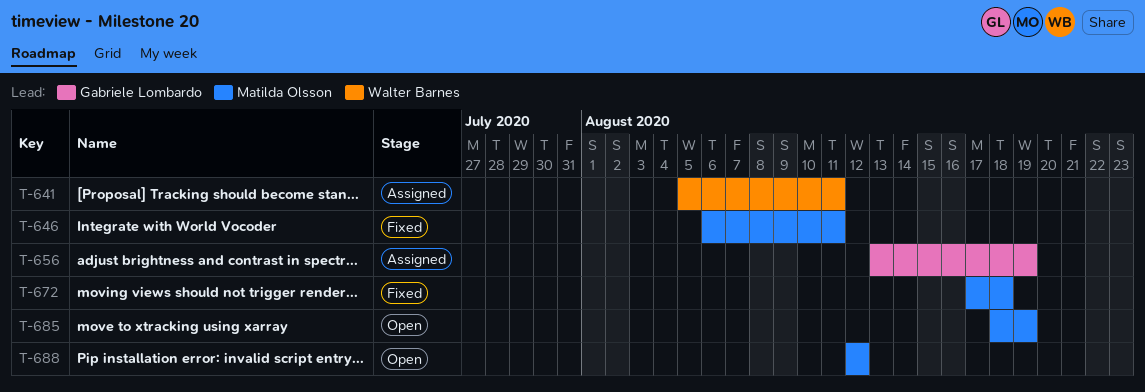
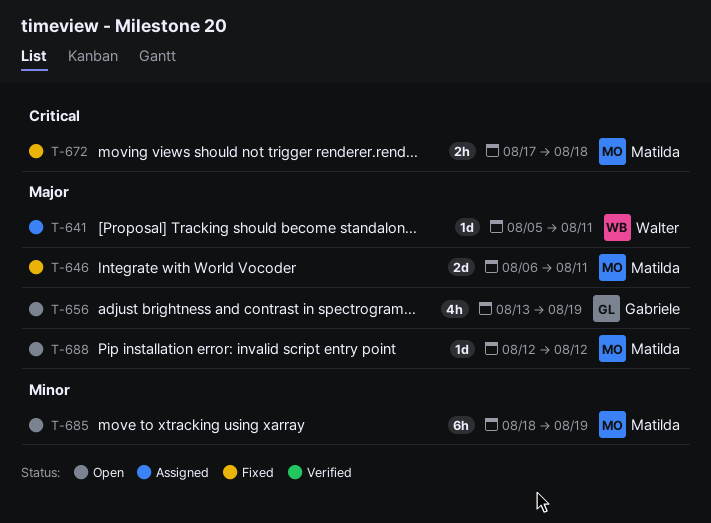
T-656, status: Assigned -> Open

